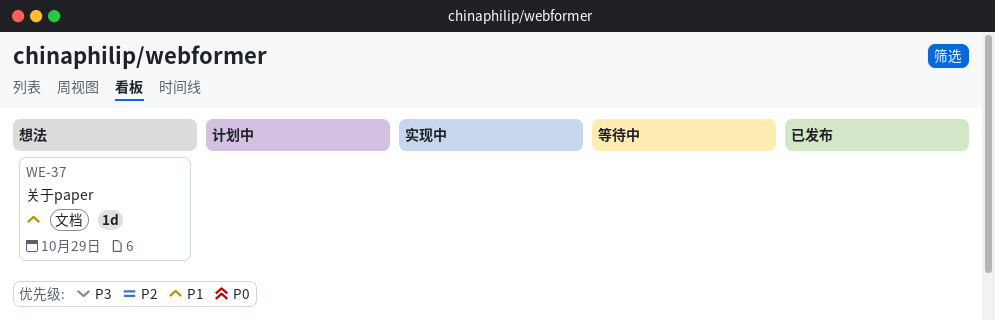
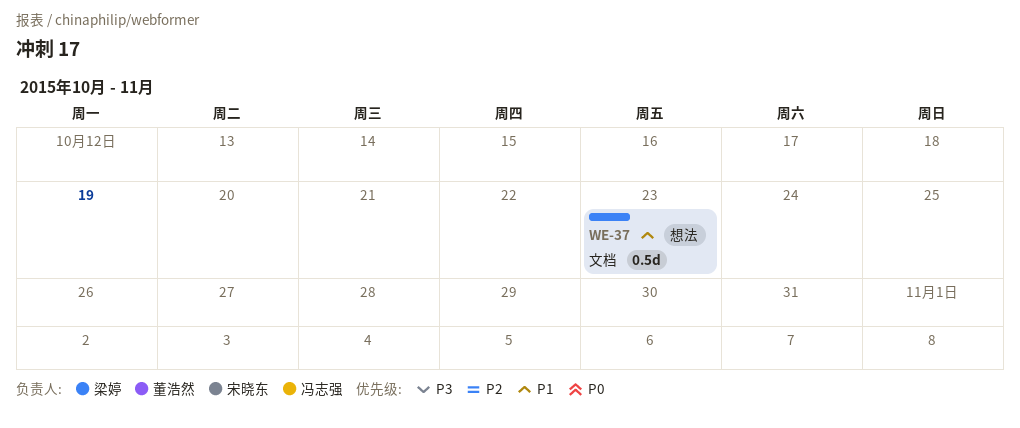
WE-37, estimate: 1d -> 0.5d
WE-37, due: Oct 29 -> Oct 23

